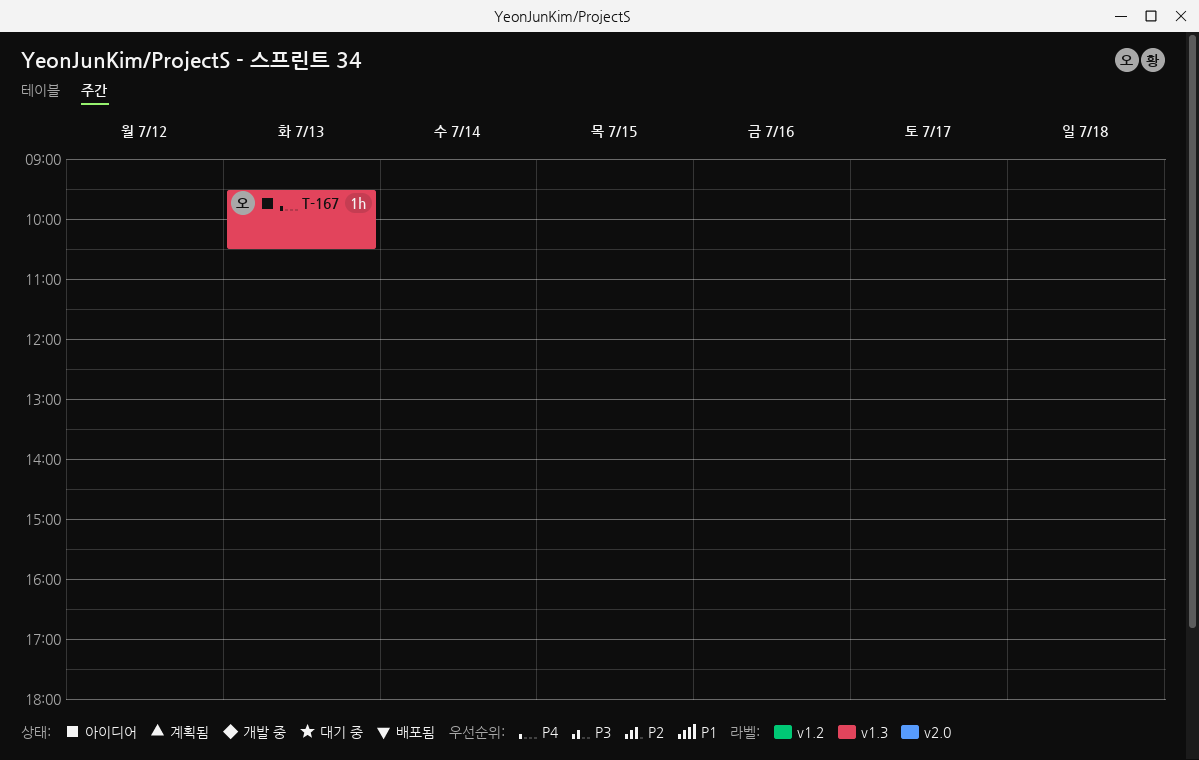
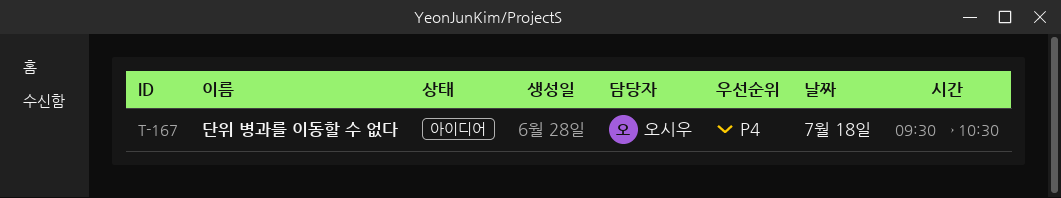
T-167, day: Jul 13 -> Jul 18

